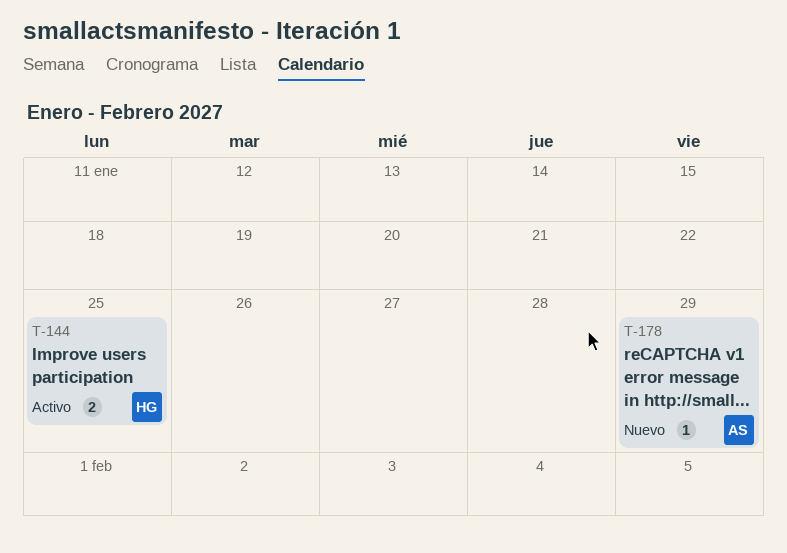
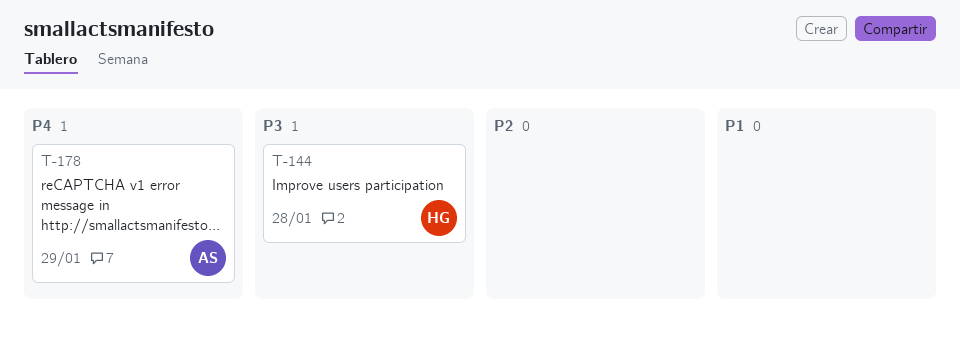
T-144, due: Jan 25 -> Jan 28

